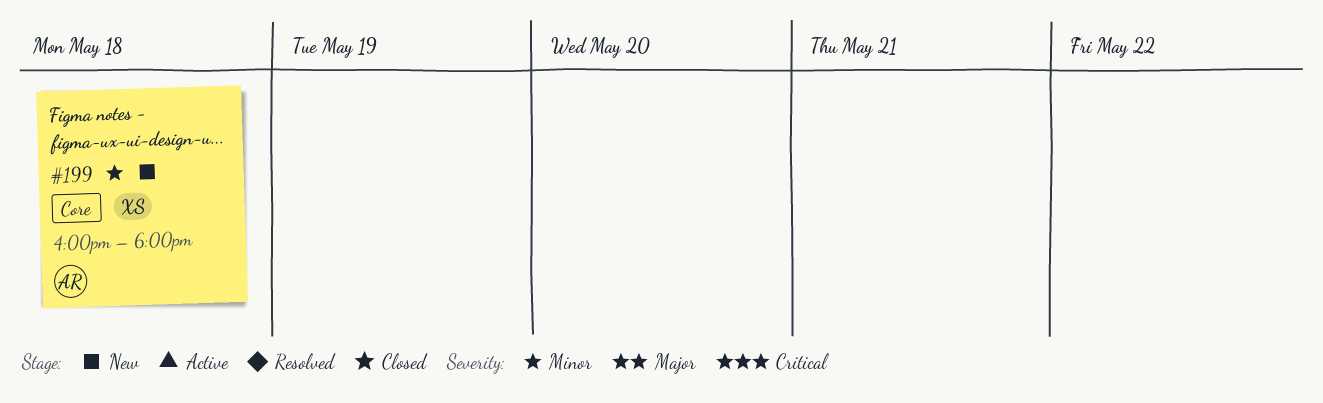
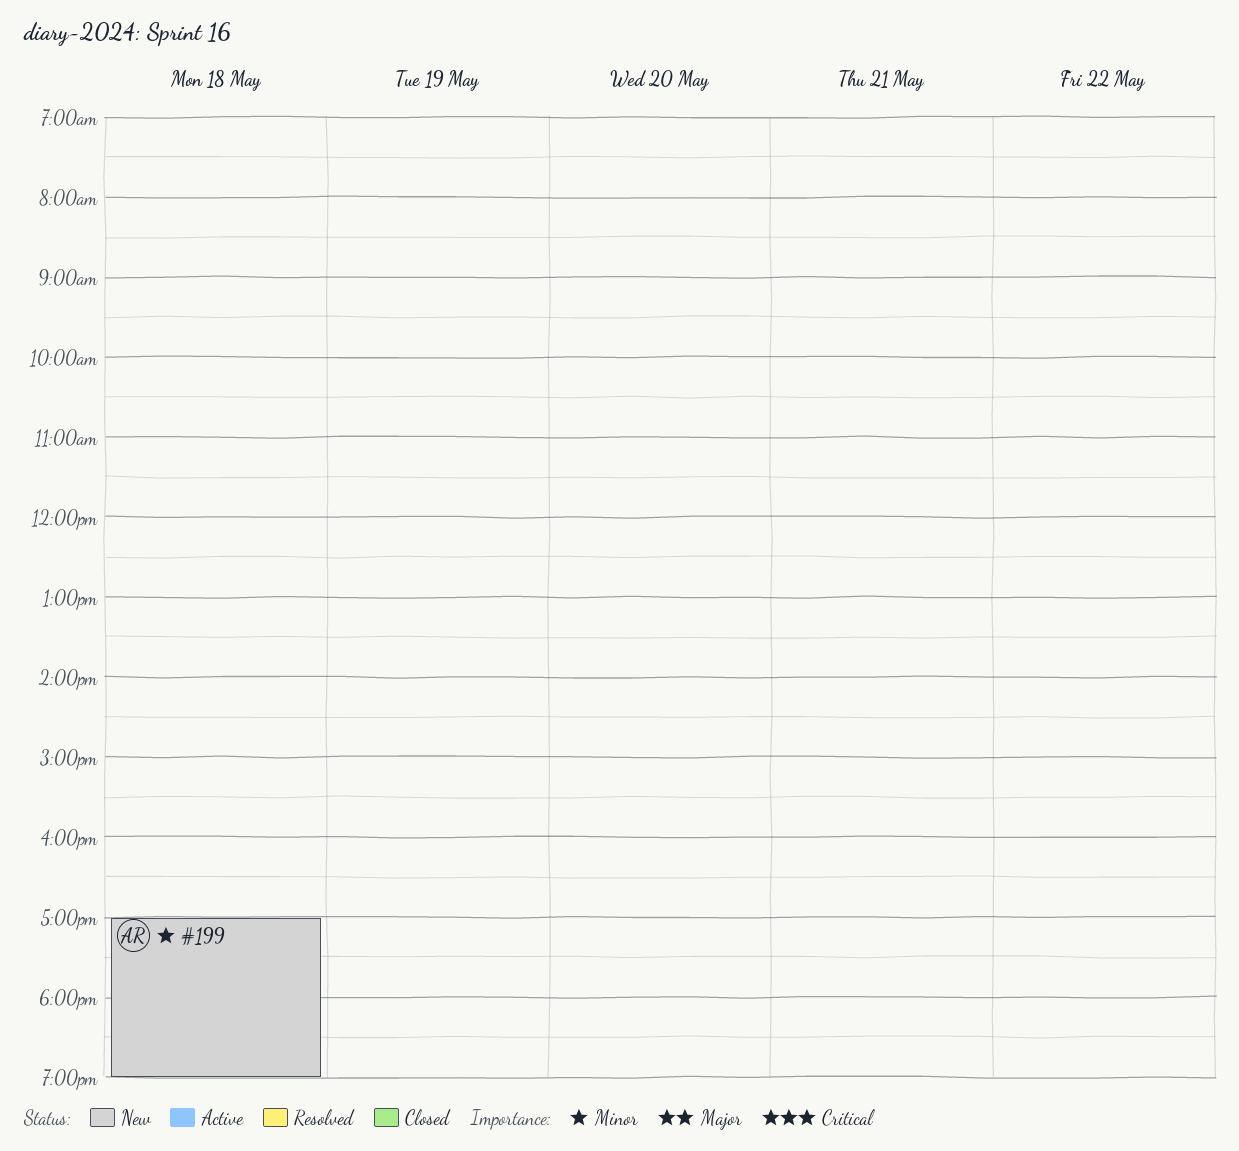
#199, begins: 16:00 -> 17:00
#199, ends: 18:00 -> 19:00

